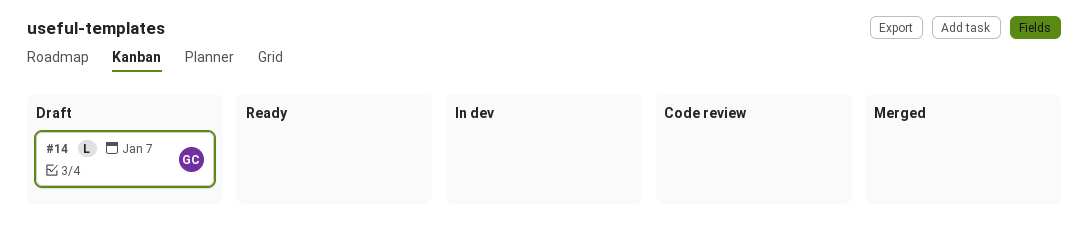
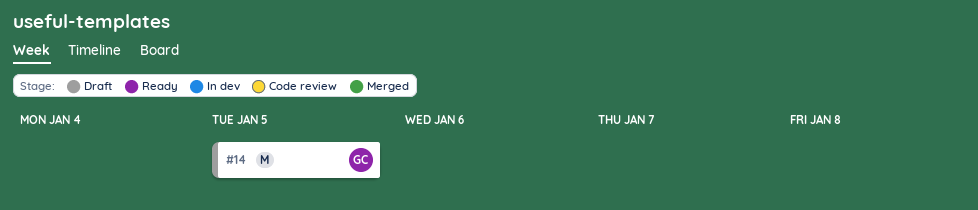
#14, estimate: L -> M
#14, due: Jan 7 -> Jan 5

